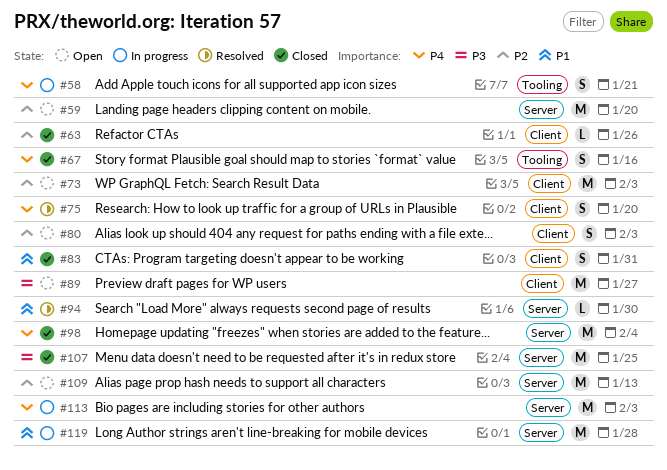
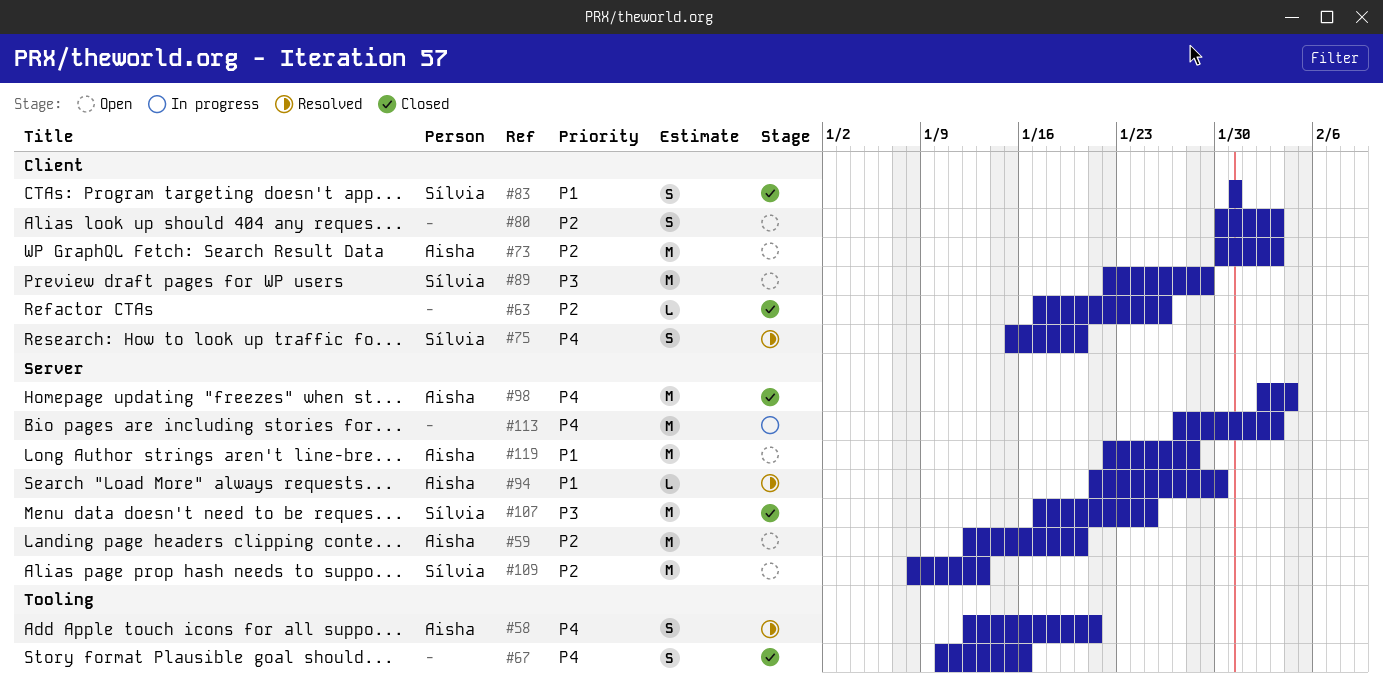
#58, status: In progress -> Resolved
#89, due: Jan 27 -> Jan 29
#119, status: In progress -> Open

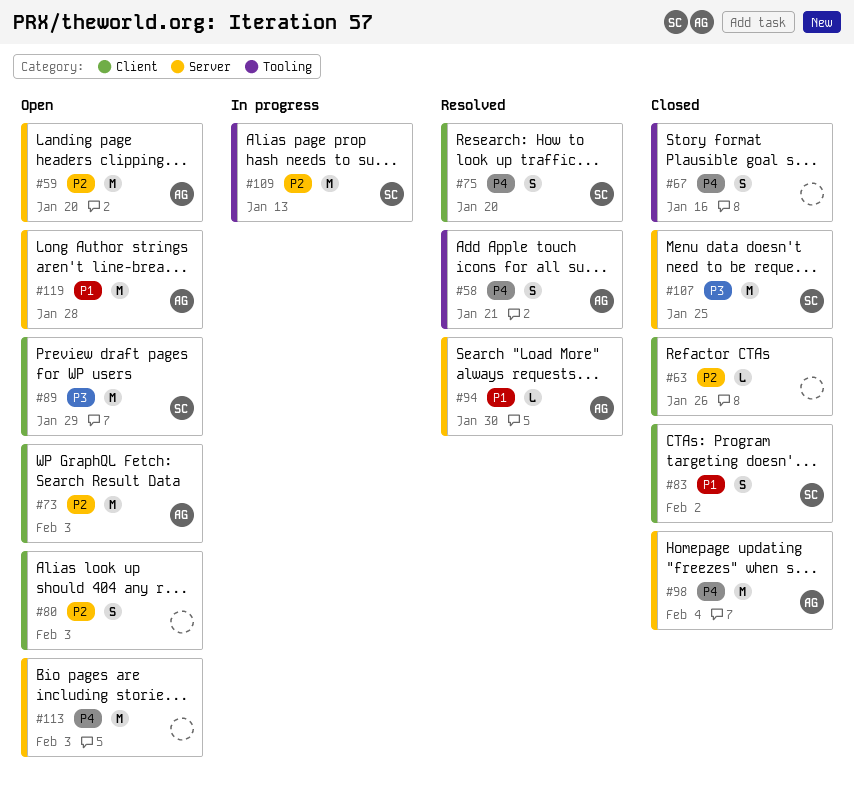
#83, due: Jan 31 -> Feb 2
#109, status: Open -> In progress
#109, label: Server -> Tooling
#113, status: In progress -> Open

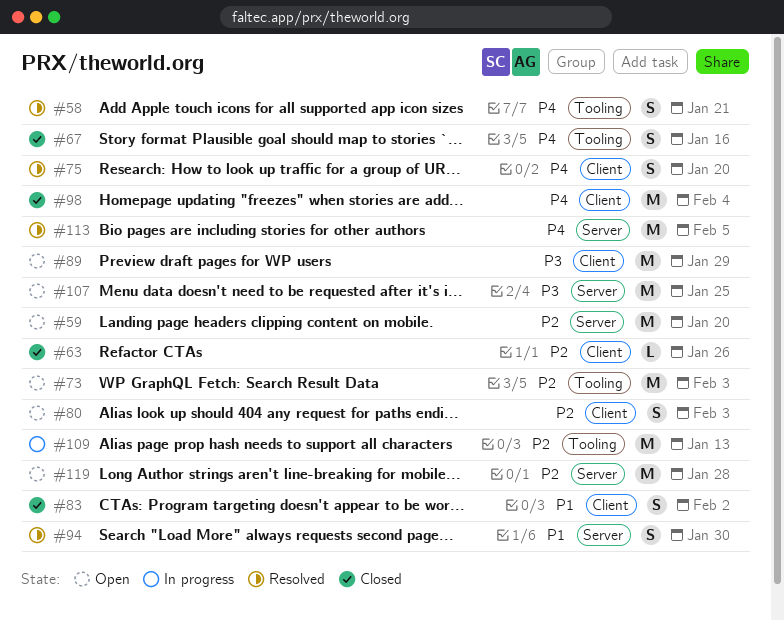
#73, label: Client -> Tooling
#94, estimate: L -> S
#98, label: Server -> Client
#107, status: Closed -> Open
#113, status: Open -> Resolved
#113, due: Feb 3 -> Feb 5
#119, priority: P1 -> P2

